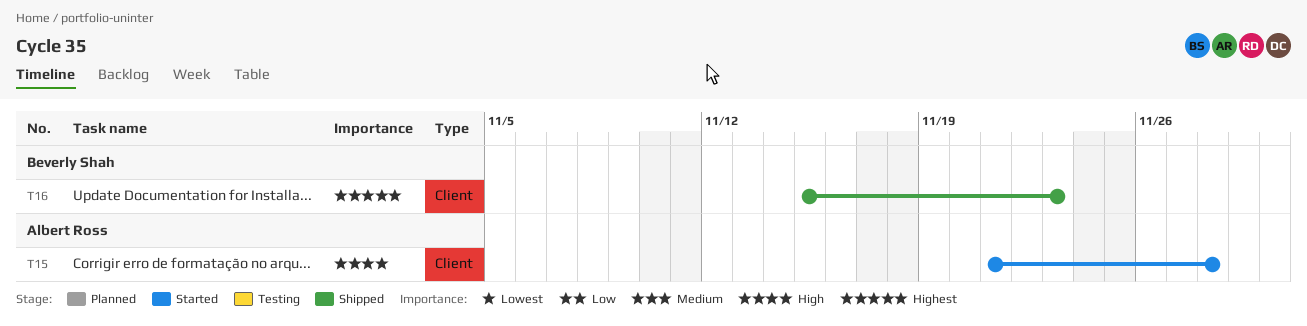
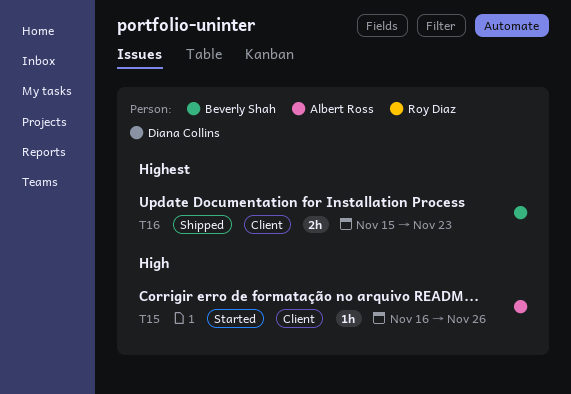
T15, start: Nov 21 -> Nov 16
T15, due: Nov 28 -> Nov 26

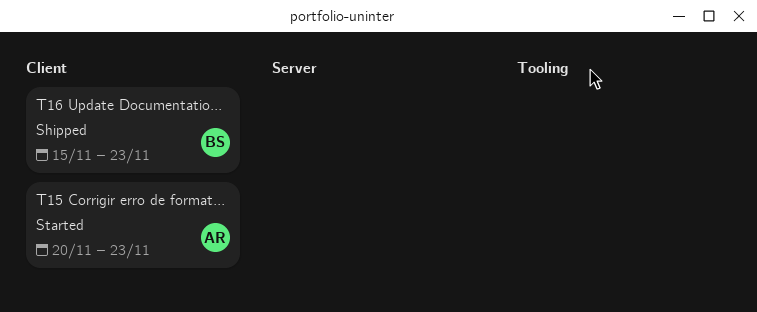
T15, start: Nov 16 -> Nov 20
T15, due: Nov 26 -> Nov 23

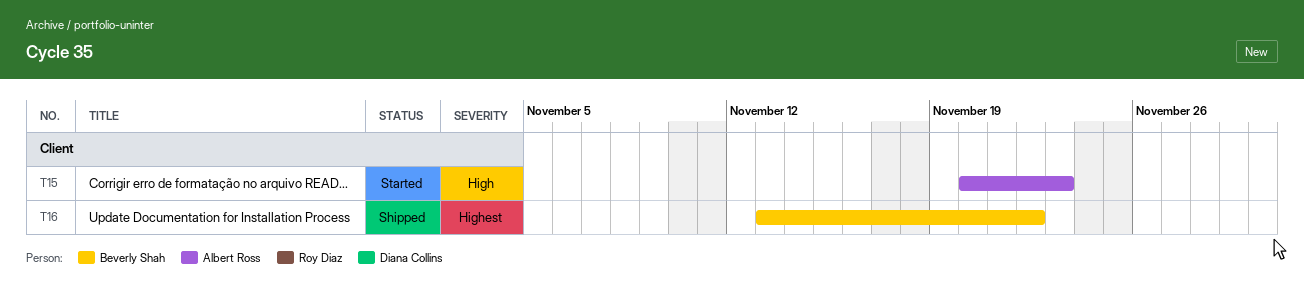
T16, start: Nov 15 -> Nov 13
T16, due: Nov 23 -> Nov 22

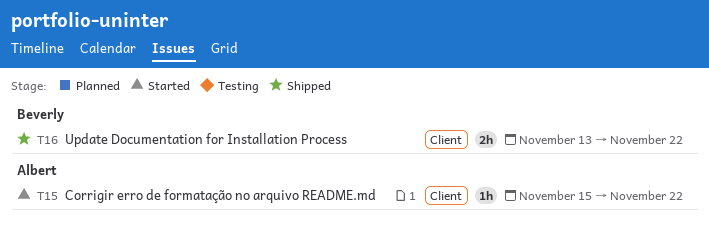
T15, start: Nov 20 -> Nov 15
T15, due: Nov 23 -> Nov 22

